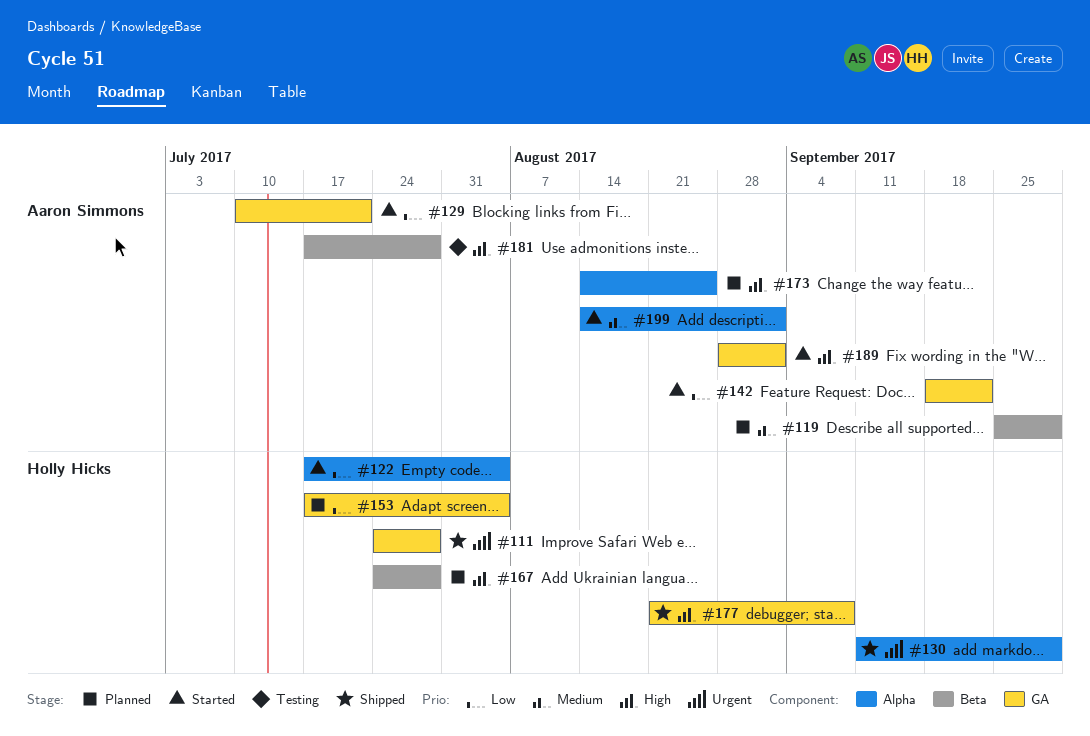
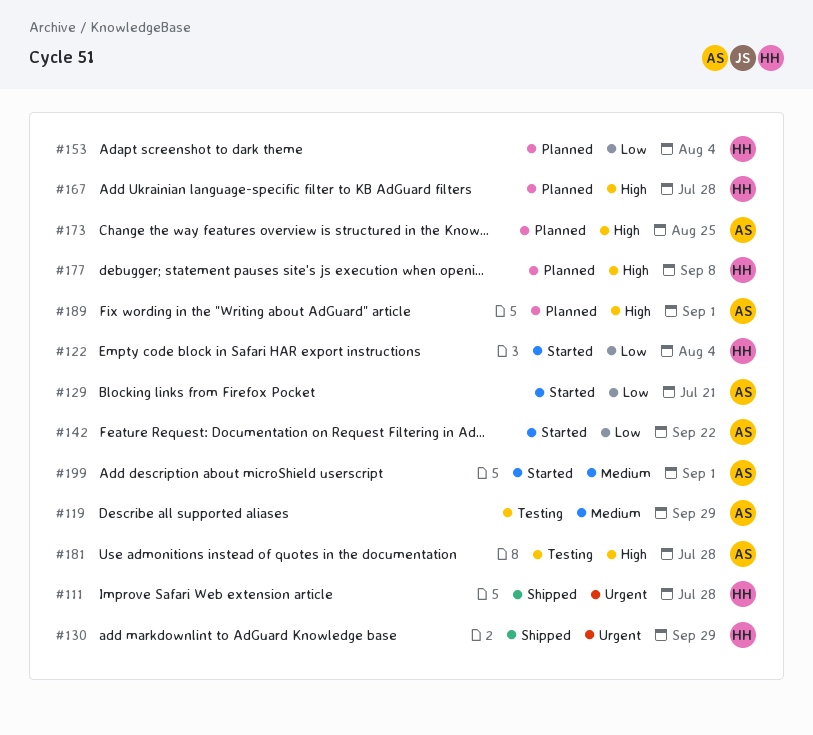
#119, status: Planned -> Testing
#177, status: Shipped -> Planned
#189, status: Started -> Planned

